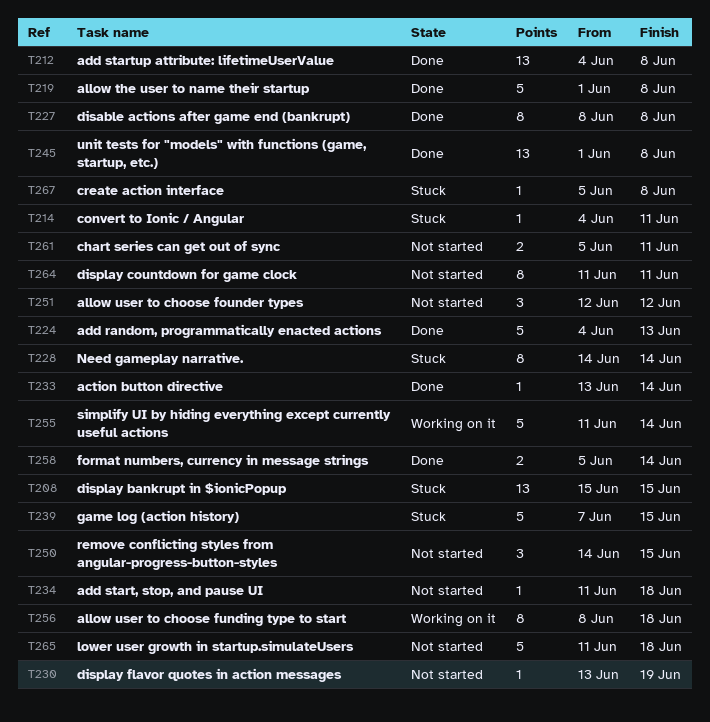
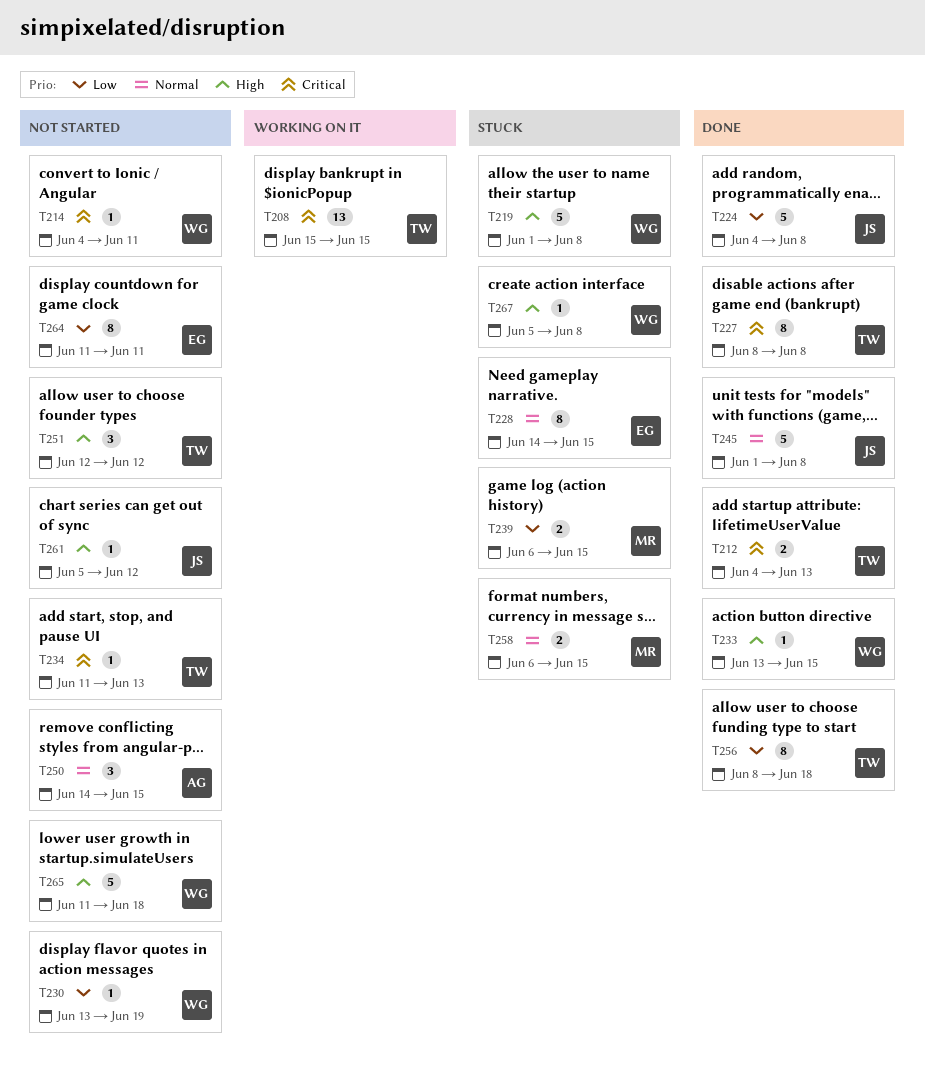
T208, status: Stuck -> Working on it
T212, estimate: 13 -> 2
T212, due: Jun 8 -> Jun 13
T214, status: Stuck -> Not started
T219, status: Done -> Stuck
T224, due: Jun 13 -> Jun 8
T228, due: Jun 14 -> Jun 15
T233, due: Jun 14 -> Jun 15
T234, due: Jun 18 -> Jun 13
T239, estimate: 5 -> 2
T239, start: Jun 7 -> Jun 6
T245, estimate: 13 -> 5
T255: present -> none
T256, status: Working on it -> Done
T258, status: Done -> Stuck
T258, start: Jun 5 -> Jun 6
T258, due: Jun 14 -> Jun 15
T261, estimate: 2 -> 1
T261, due: Jun 11 -> Jun 12

